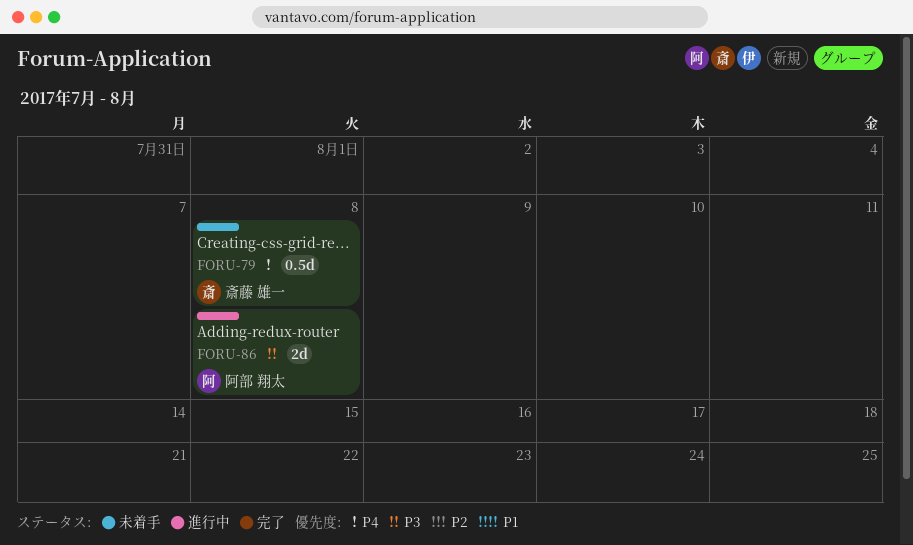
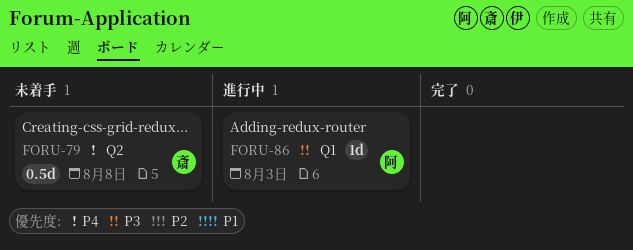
FORU-86, estimate: 2d -> 1d
FORU-86, due: Aug 8 -> Aug 3

